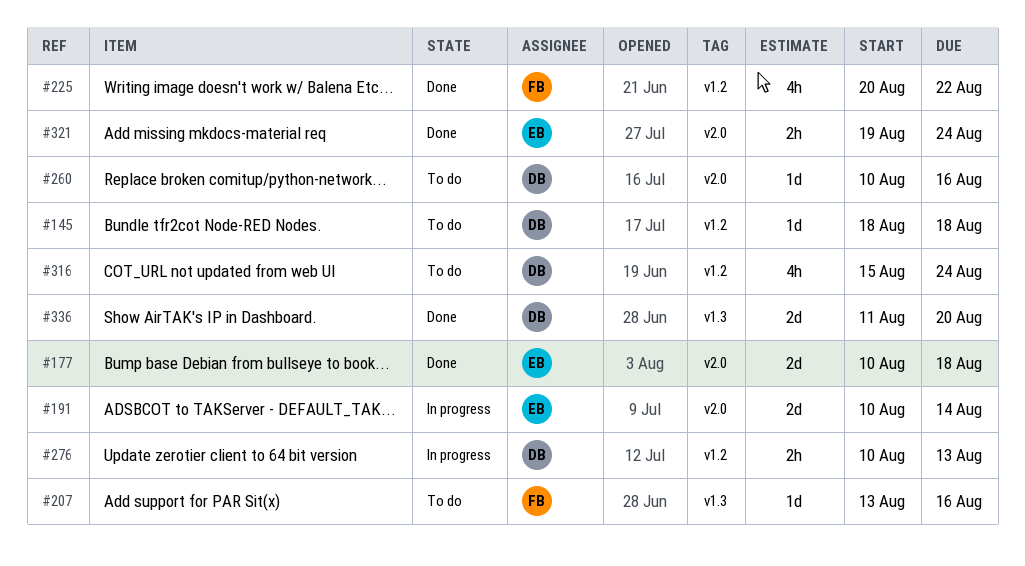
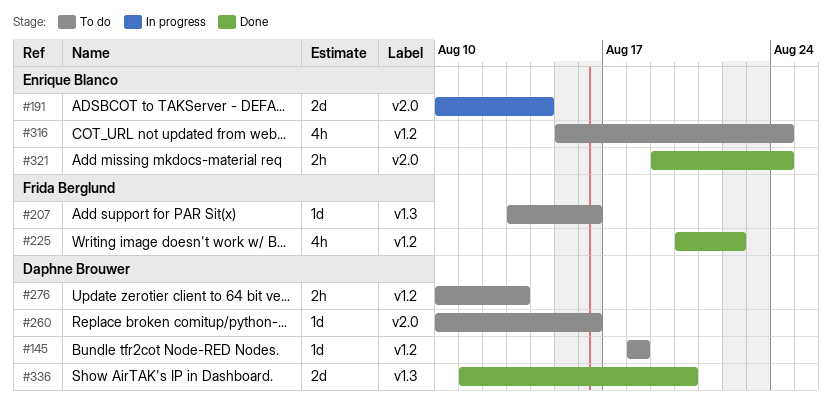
#177: present -> none
#276, status: In progress -> To do
#316, owner: Daphne Brouwer -> Enrique Blanco

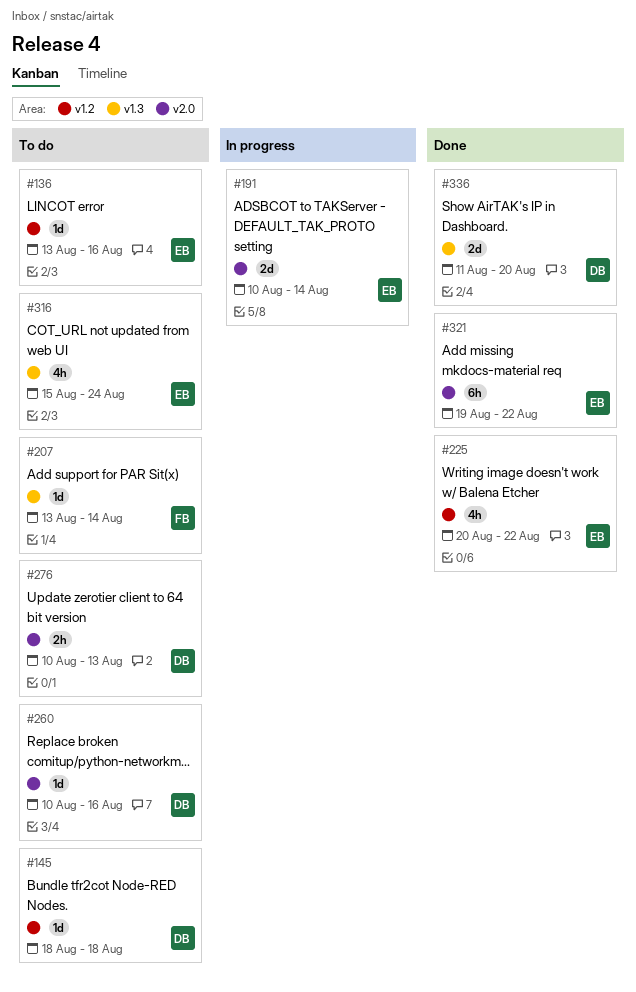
#136: none -> present
#207, due: Aug 16 -> Aug 14
#225, owner: Frida Berglund -> Enrique Blanco
#276, label: v1.2 -> v2.0
#316, label: v1.2 -> v1.3
#321, estimate: 2h -> 6h
#321, due: Aug 24 -> Aug 22

